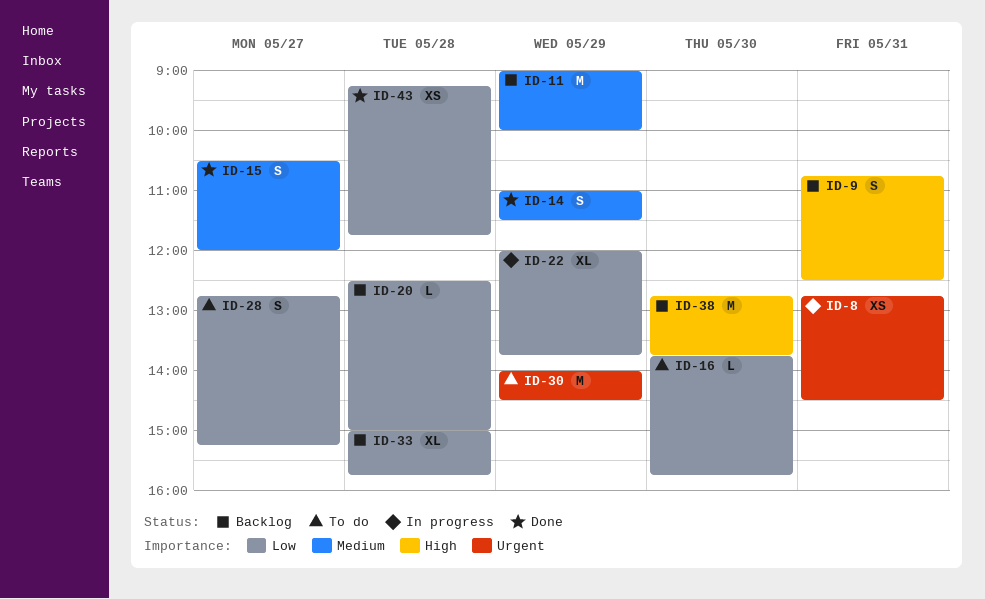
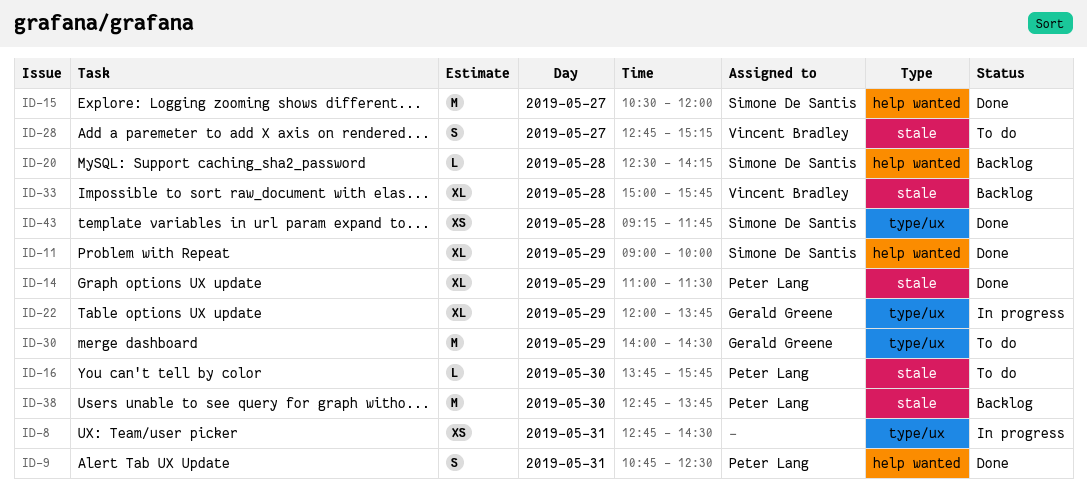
ID-9, status: Backlog -> Done
ID-11, status: Backlog -> Done
ID-11, estimate: M -> XL
ID-14, estimate: S -> XL
ID-15, estimate: S -> M
ID-20, ends: 15:00 -> 14:15

